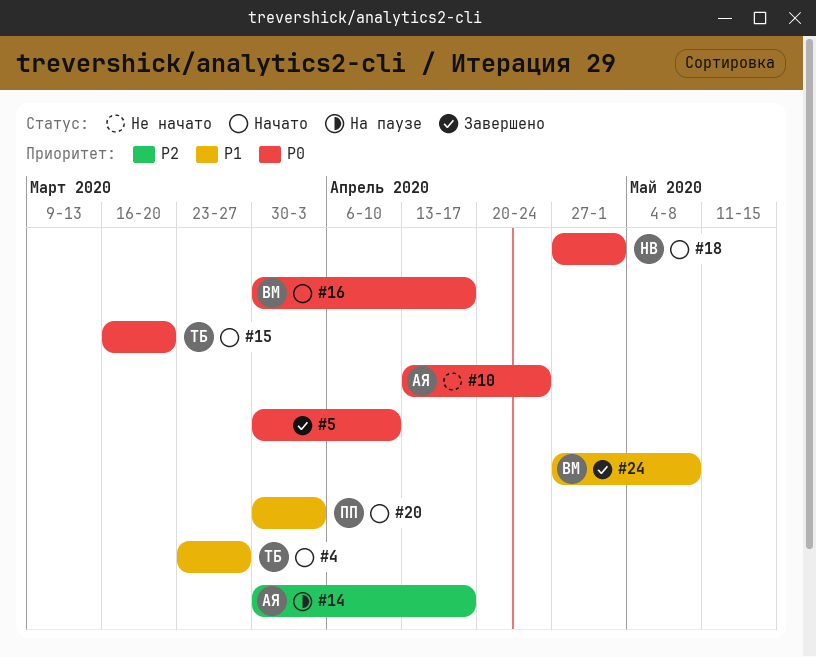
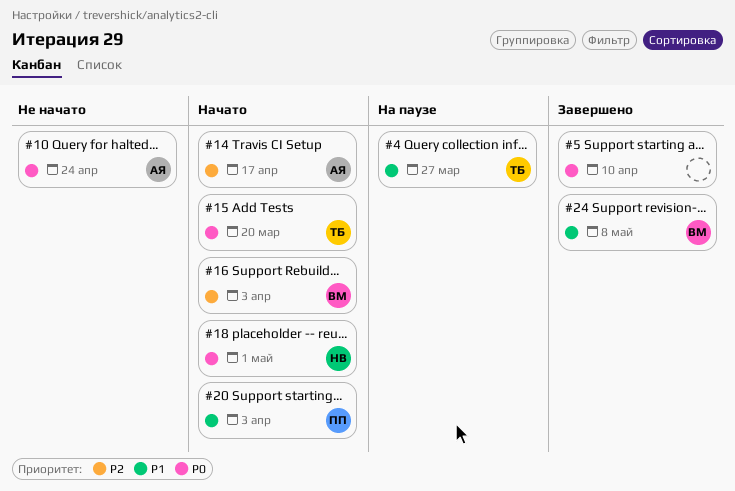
#4, status: Начато -> На паузе
#14, status: На паузе -> Начато
#16, priority: P0 -> P2
#16, due: Apr 17 -> Apr 3

